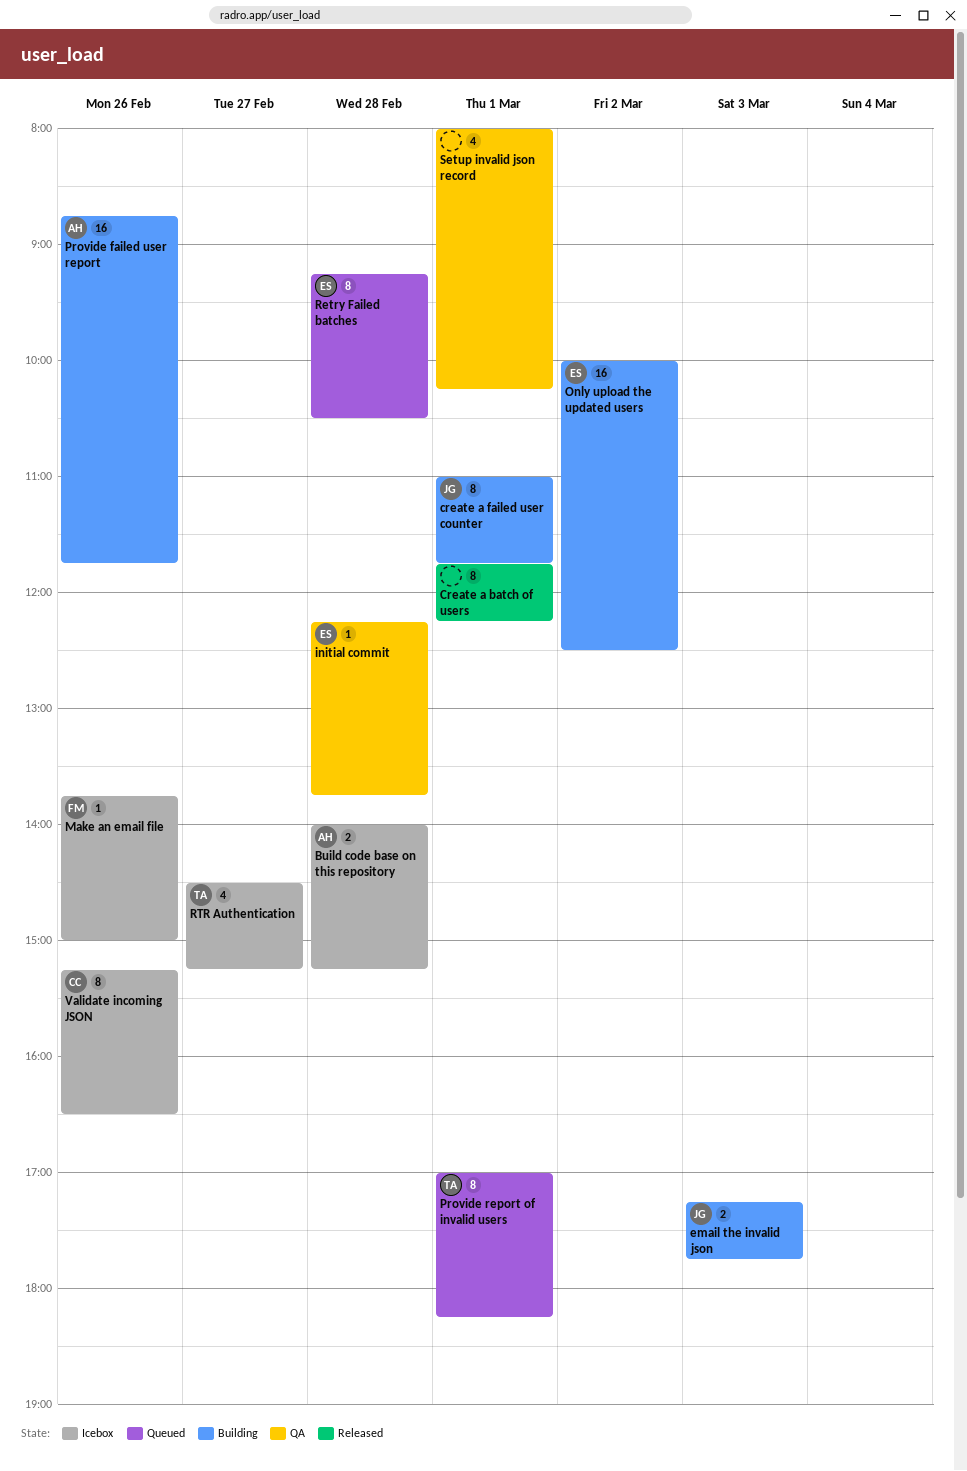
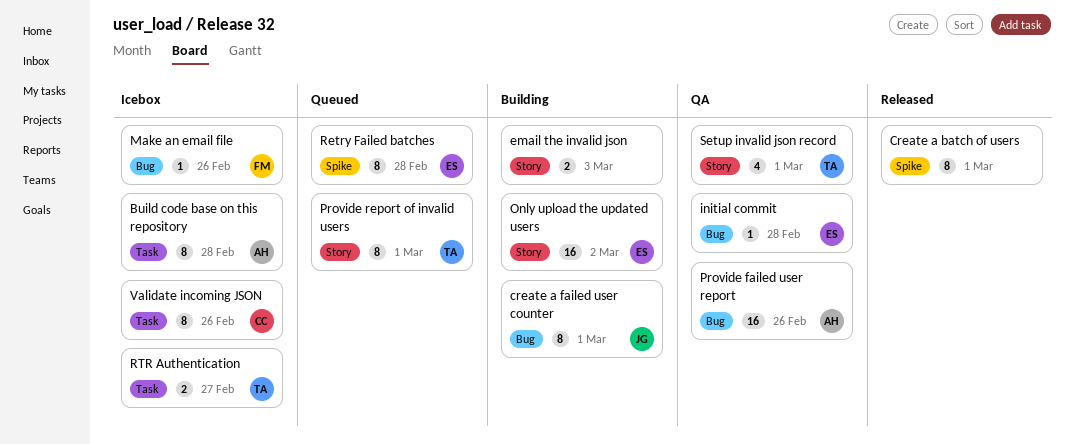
Build code base on this repository, estimate: 2 -> 8
email the invalid json, owner: JG -> none
Provide failed user report, status: Building -> QA
RTR Authentication, estimate: 4 -> 2
Setup invalid json record, owner: none -> TA

